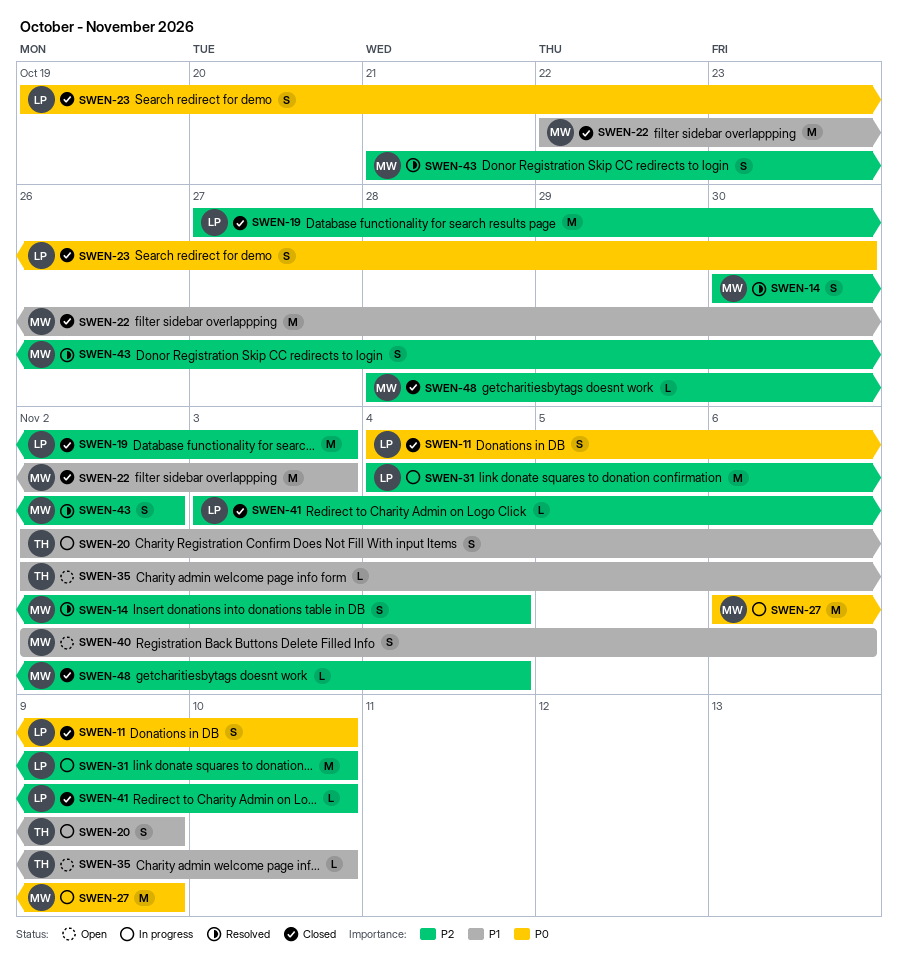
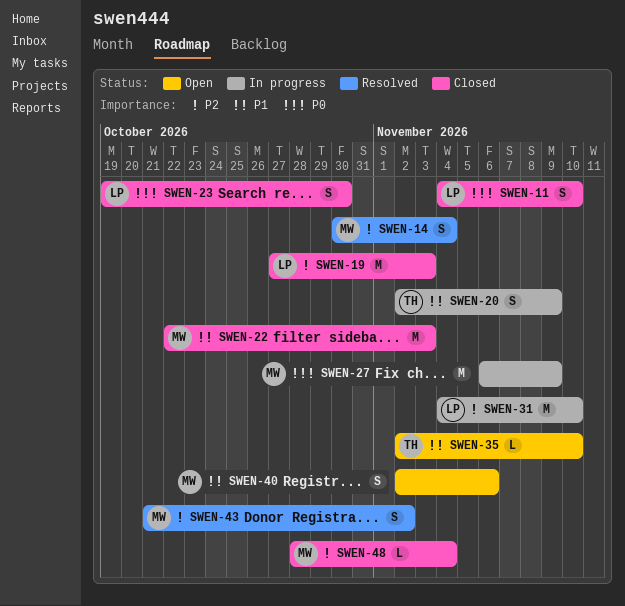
SWEN-41: present -> none

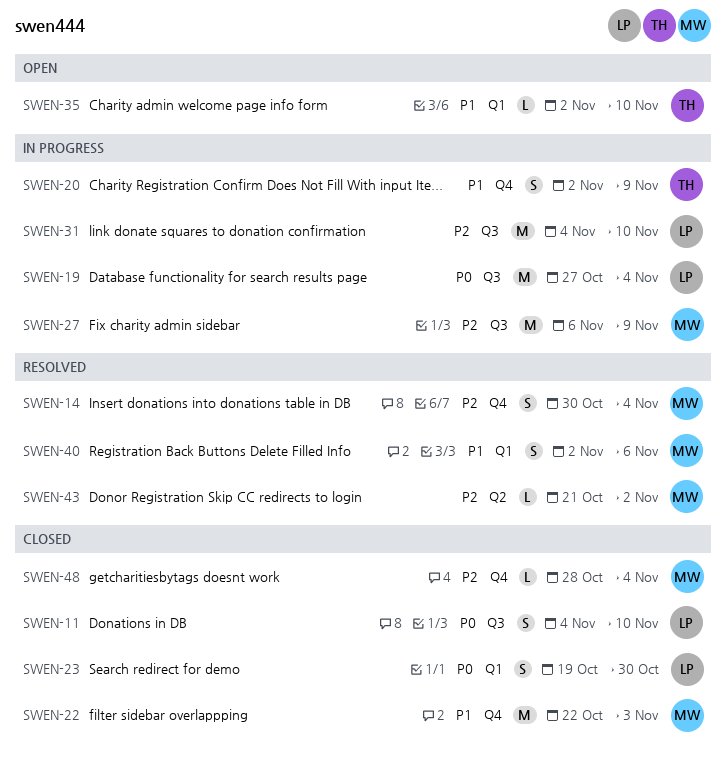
SWEN-19, status: Closed -> In progress
SWEN-19, priority: P2 -> P0
SWEN-19, due: Nov 3 -> Nov 4
SWEN-27, priority: P0 -> P2
SWEN-40, status: Open -> Resolved
SWEN-43, estimate: S -> L

